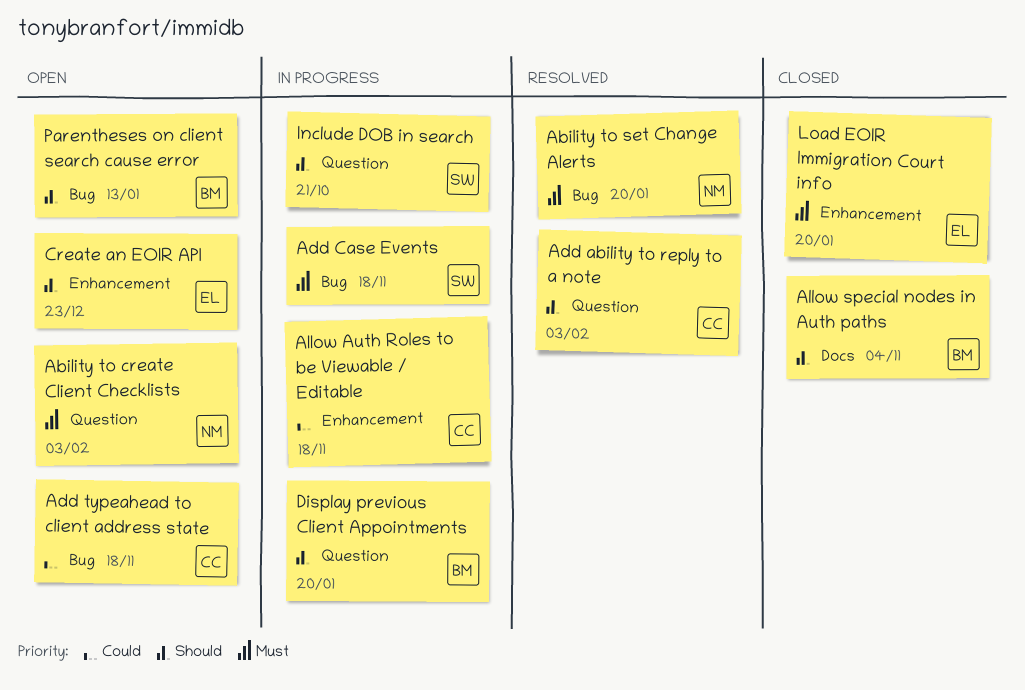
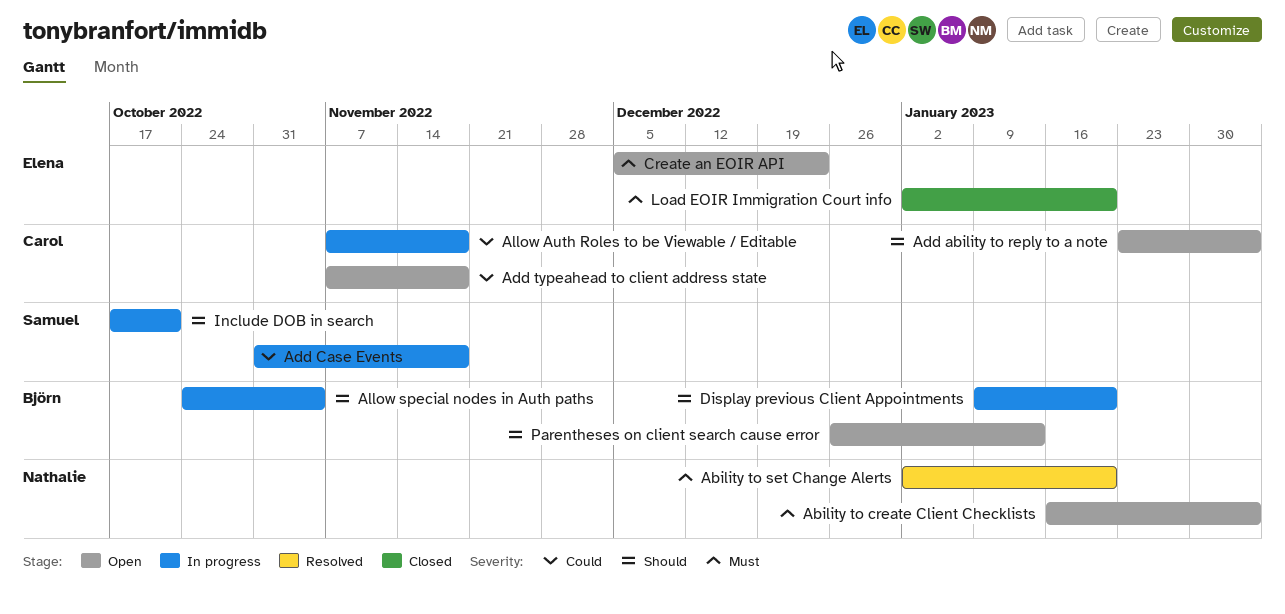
Add ability to reply to a note, status: Resolved -> Open
Add Case Events, priority: Must -> Could
Allow special nodes in Auth paths, status: Closed -> In progress
Create an EOIR API, priority: Should -> Must

